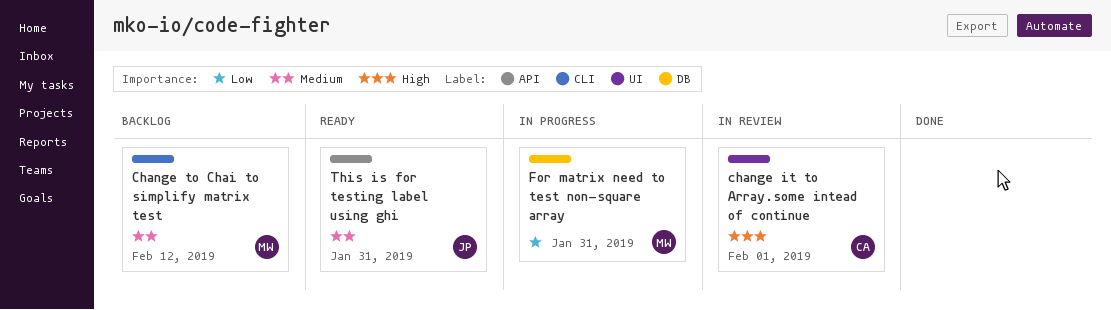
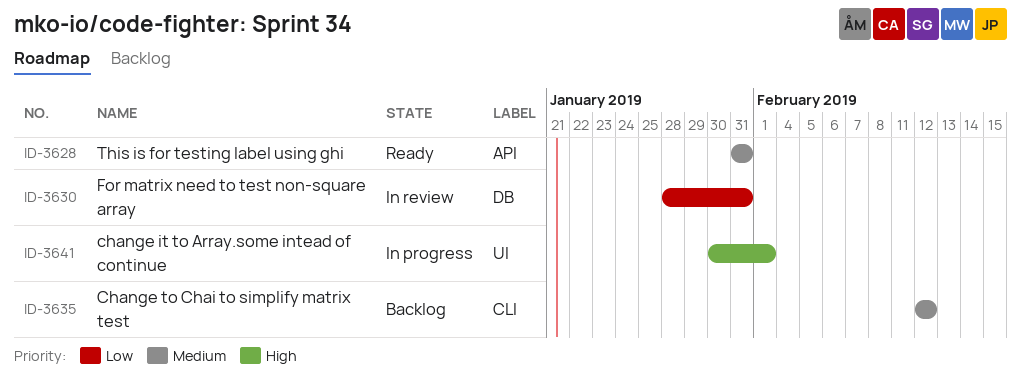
change it to Array.some intead of continue, status: In review -> In progress
For matrix need to test non-square array, status: In progress -> In review

